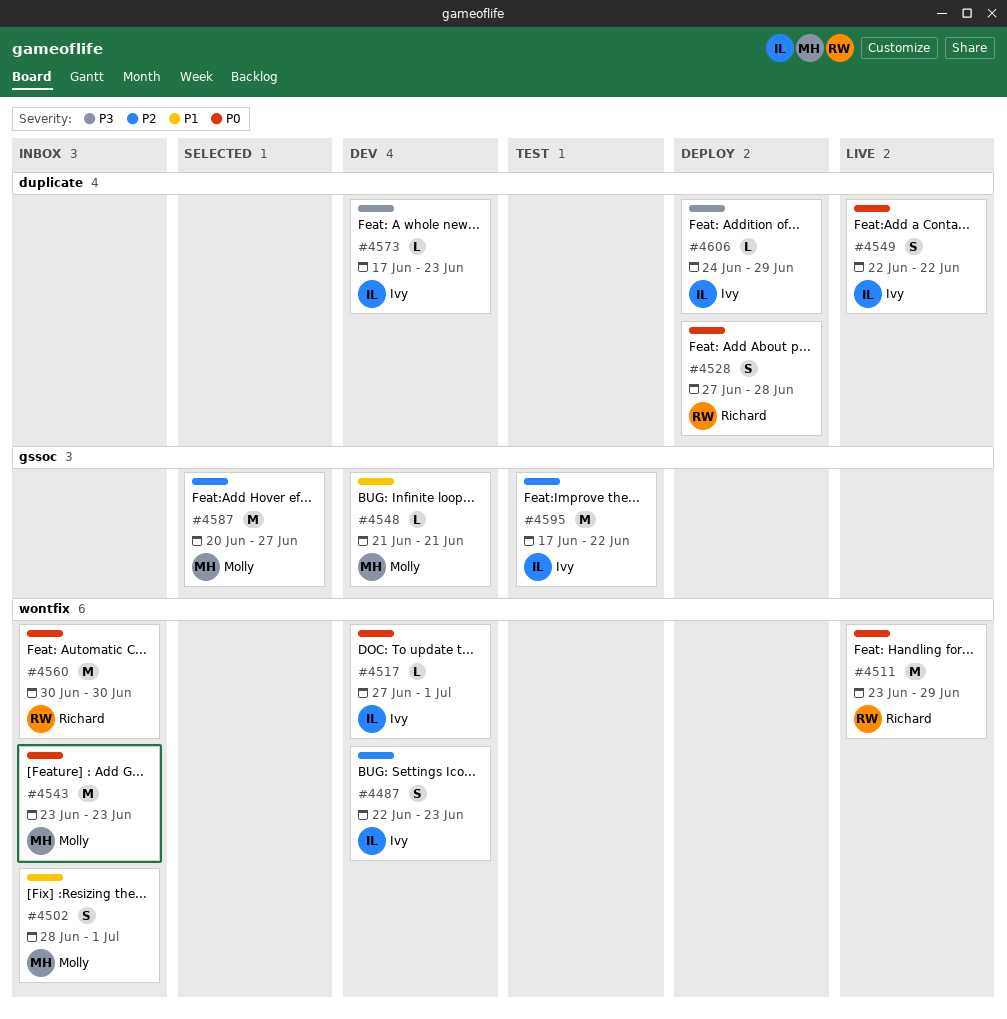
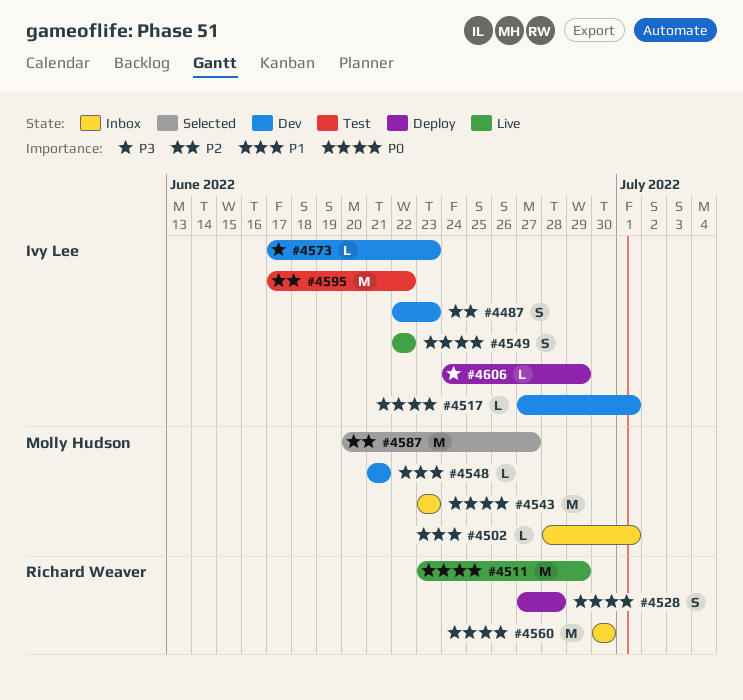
#4502, estimate: S -> L

